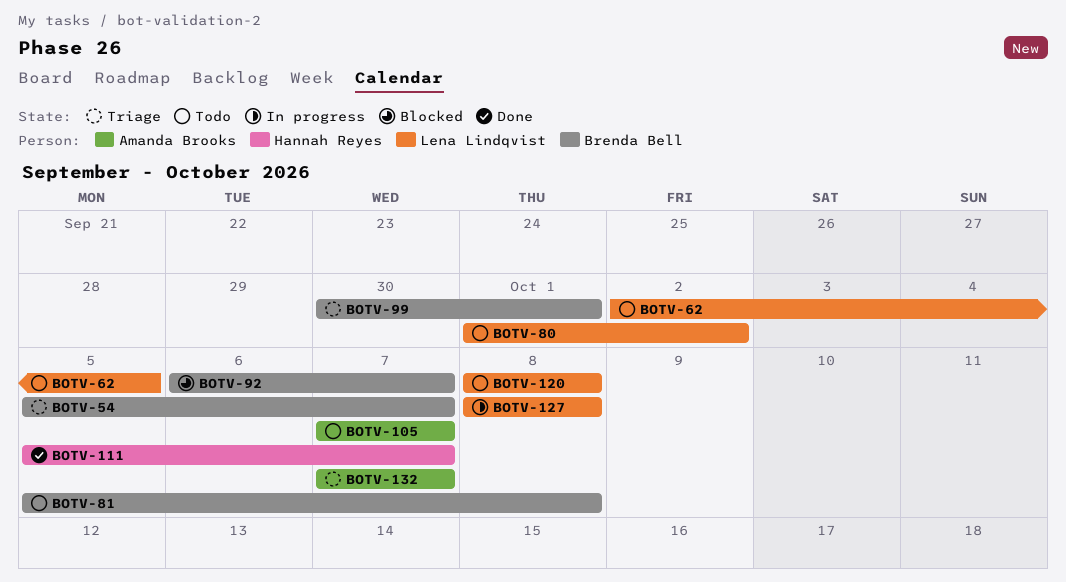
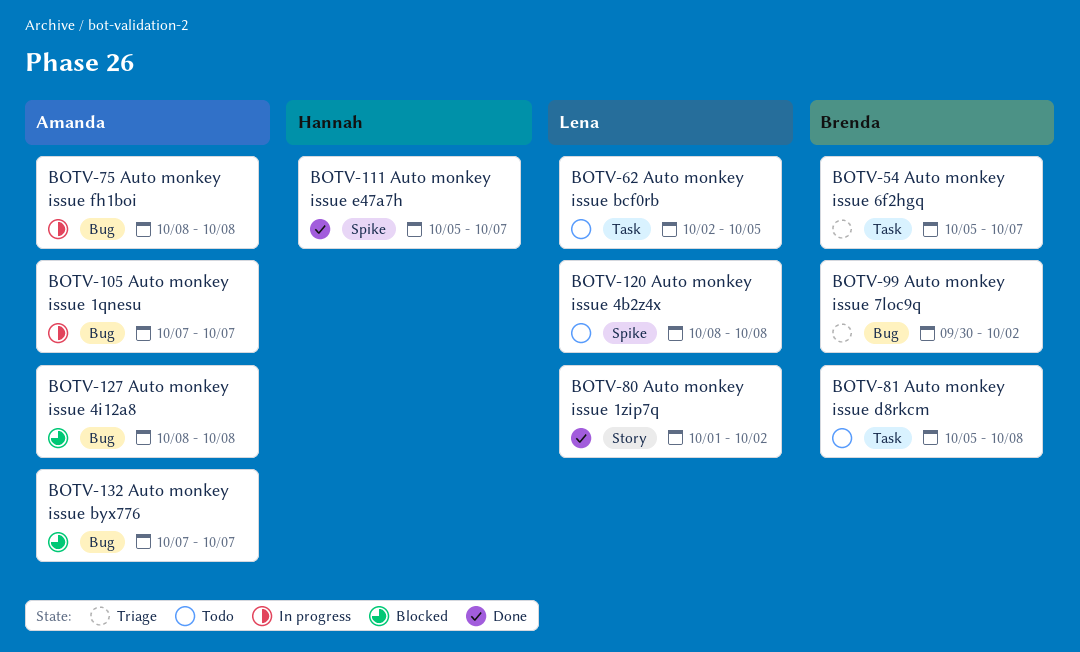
BOTV-75: none -> present
BOTV-80, status: Todo -> Done
BOTV-92: present -> none
BOTV-99, due: Oct 1 -> Oct 2
BOTV-105, status: Todo -> In progress
BOTV-127, status: In progress -> Blocked
BOTV-127, owner: Lena Lindqvist -> Amanda Brooks
BOTV-132, status: Triage -> Blocked

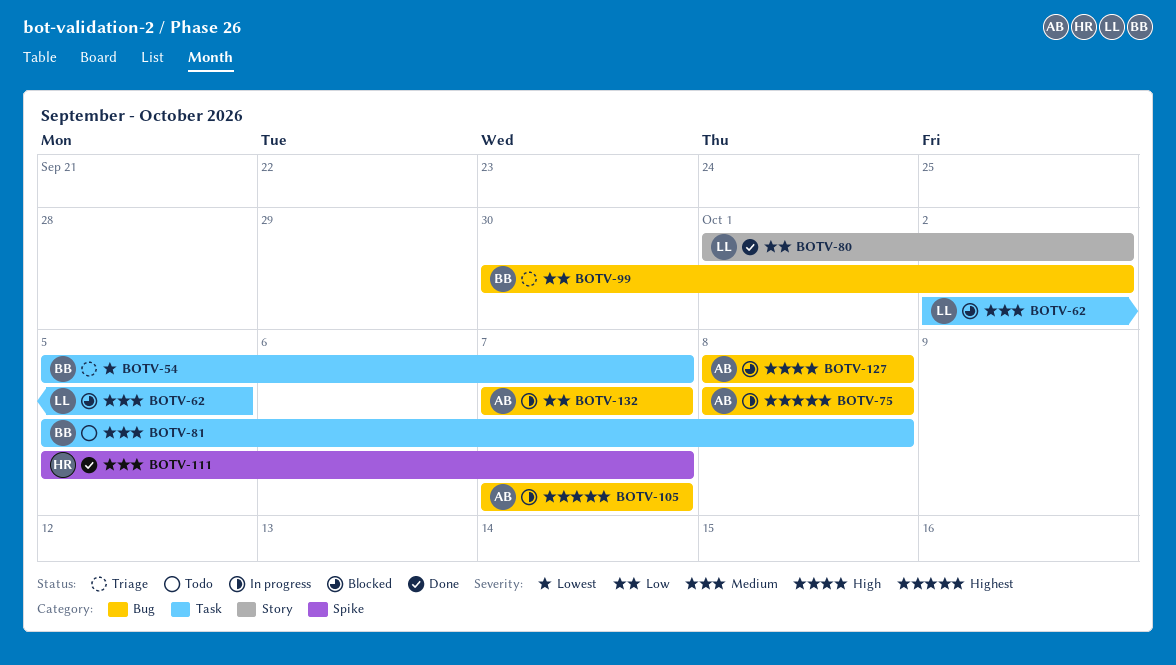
BOTV-62, status: Todo -> Blocked
BOTV-120: present -> none
BOTV-132, status: Blocked -> In progress

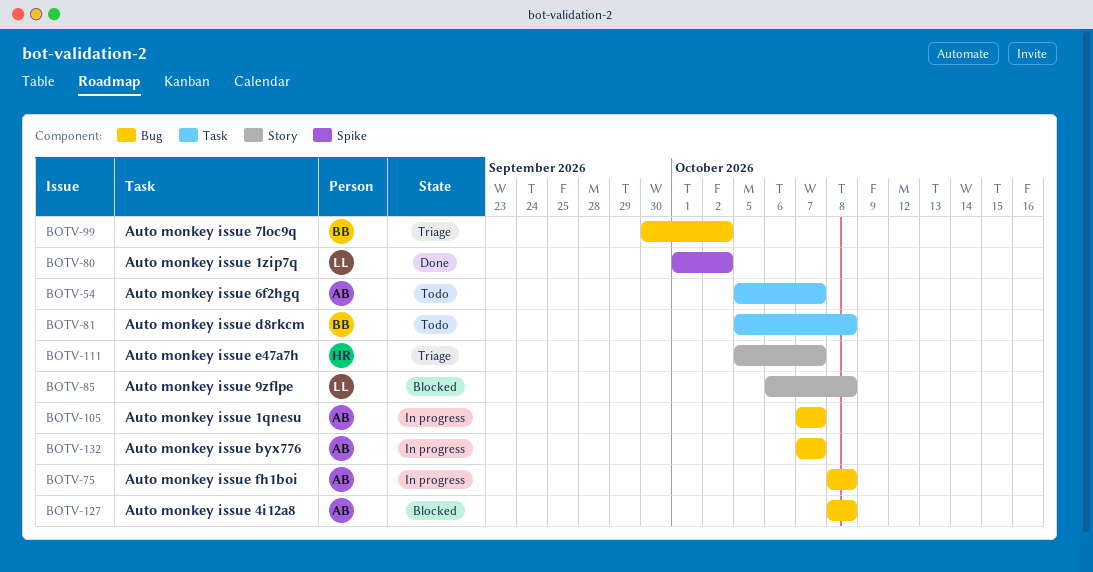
BOTV-54, status: Triage -> Todo
BOTV-54, owner: BB -> AB
BOTV-62: present -> none
BOTV-80, label: Story -> Spike
BOTV-85: none -> present
BOTV-111, status: Done -> Triage
BOTV-111, label: Spike -> Story

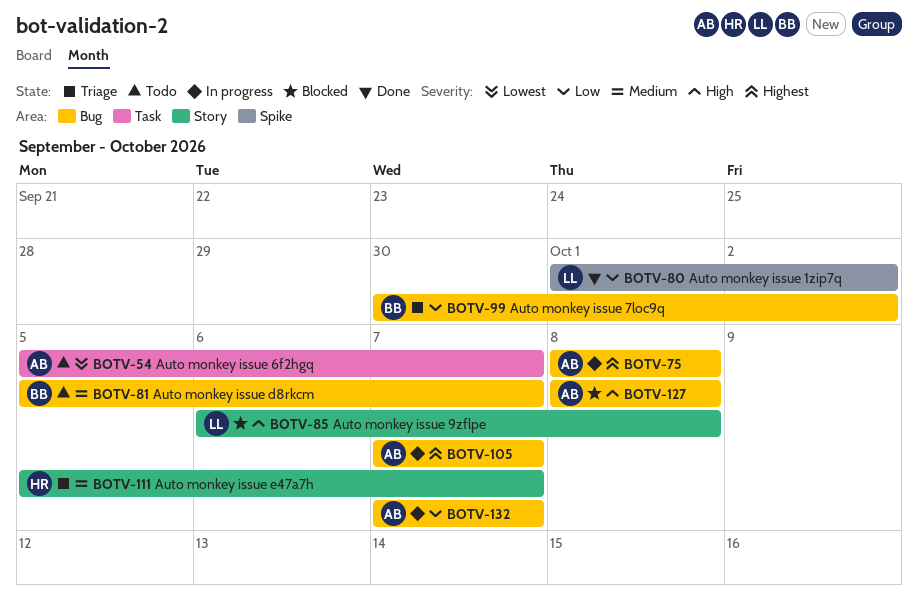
BOTV-81, label: Task -> Bug
BOTV-81, due: Oct 8 -> Oct 7

